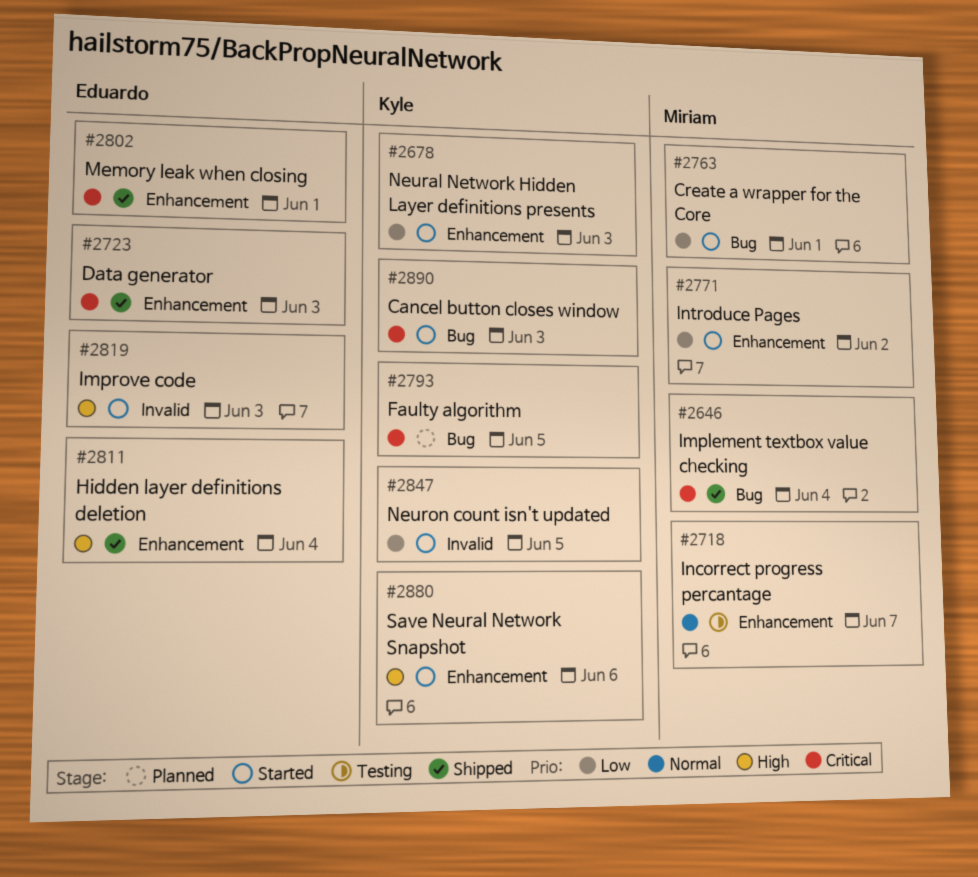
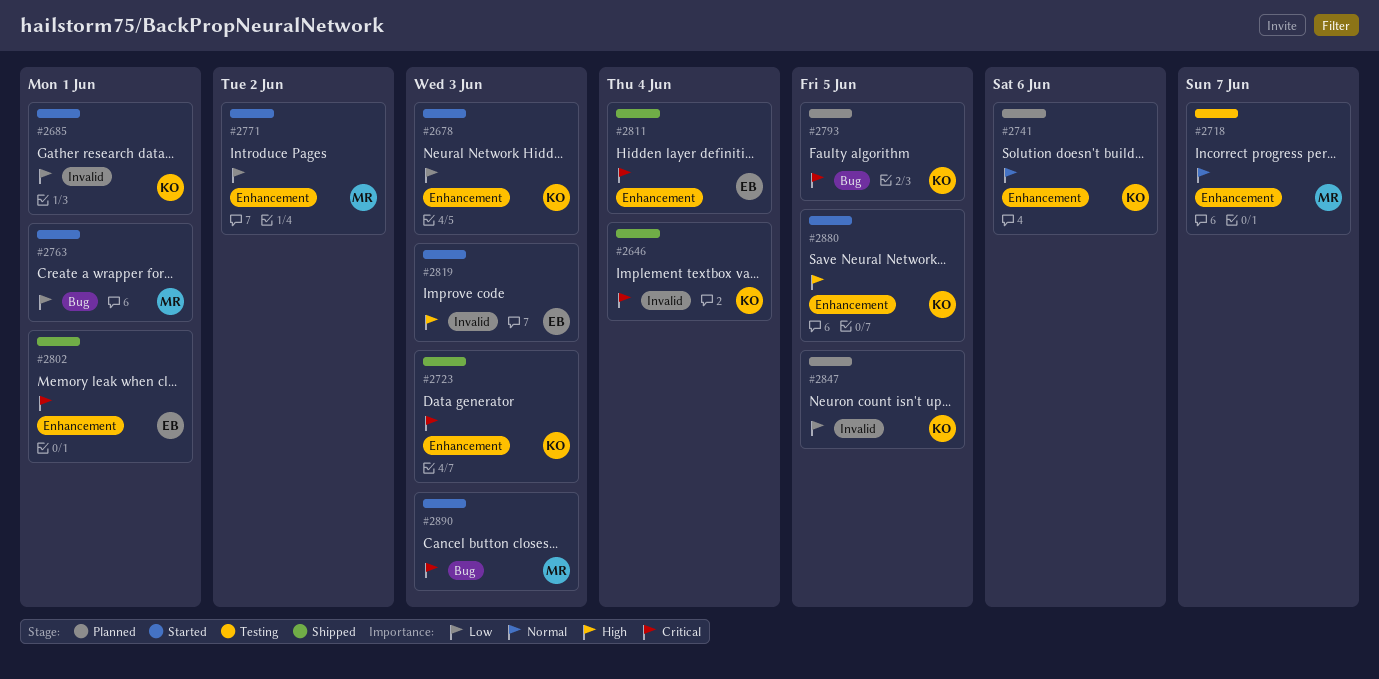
#2646, owner: Miriam -> Kyle
#2646, label: Bug -> Invalid
#2685: none -> present
#2723, owner: Eduardo -> Kyle
#2741: none -> present
#2811, priority: High -> Critical
#2847, status: Started -> Planned
#2880, due: Jun 6 -> Jun 5
#2890, owner: Kyle -> Miriam

